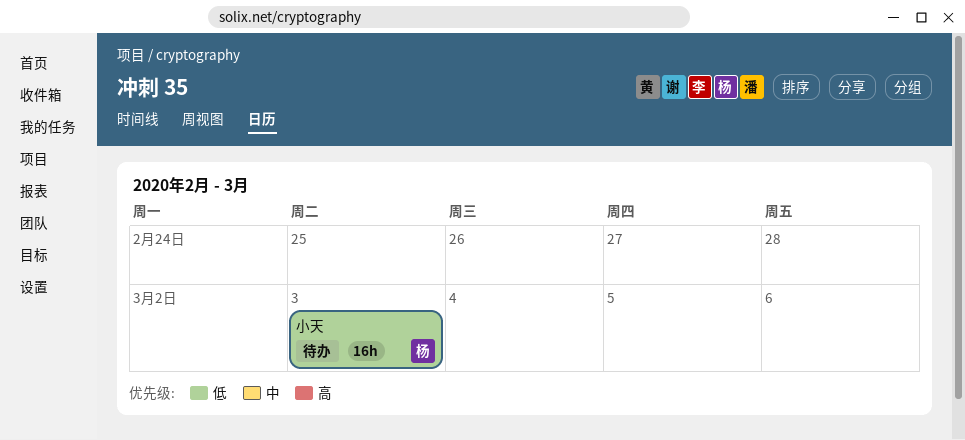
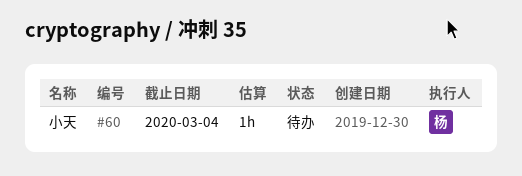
小天, estimate: 16h -> 1h
小天, due: Mar 3 -> Mar 4

